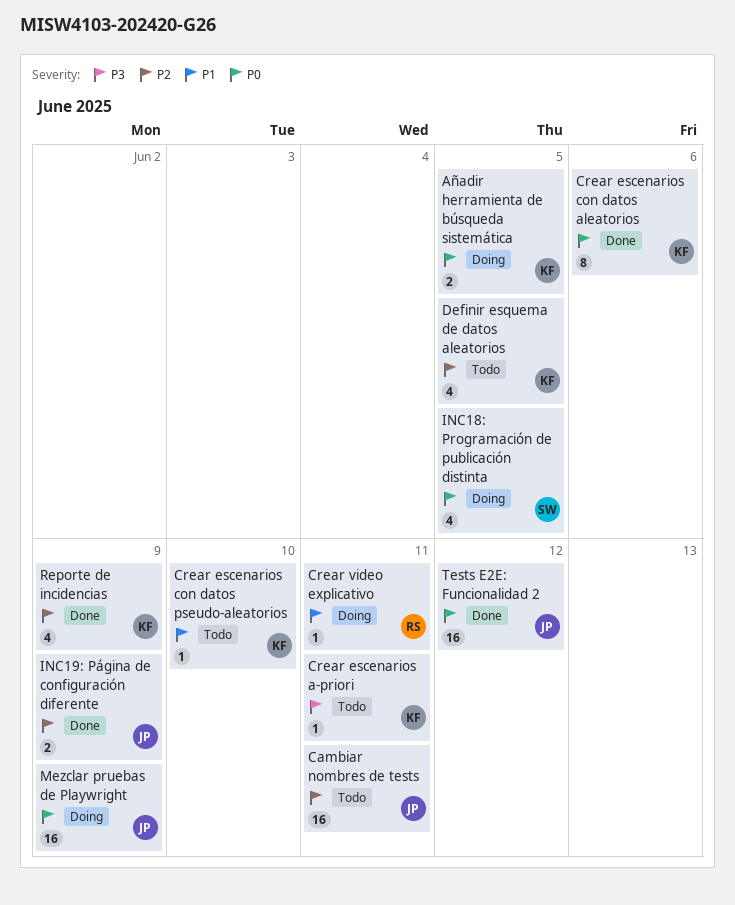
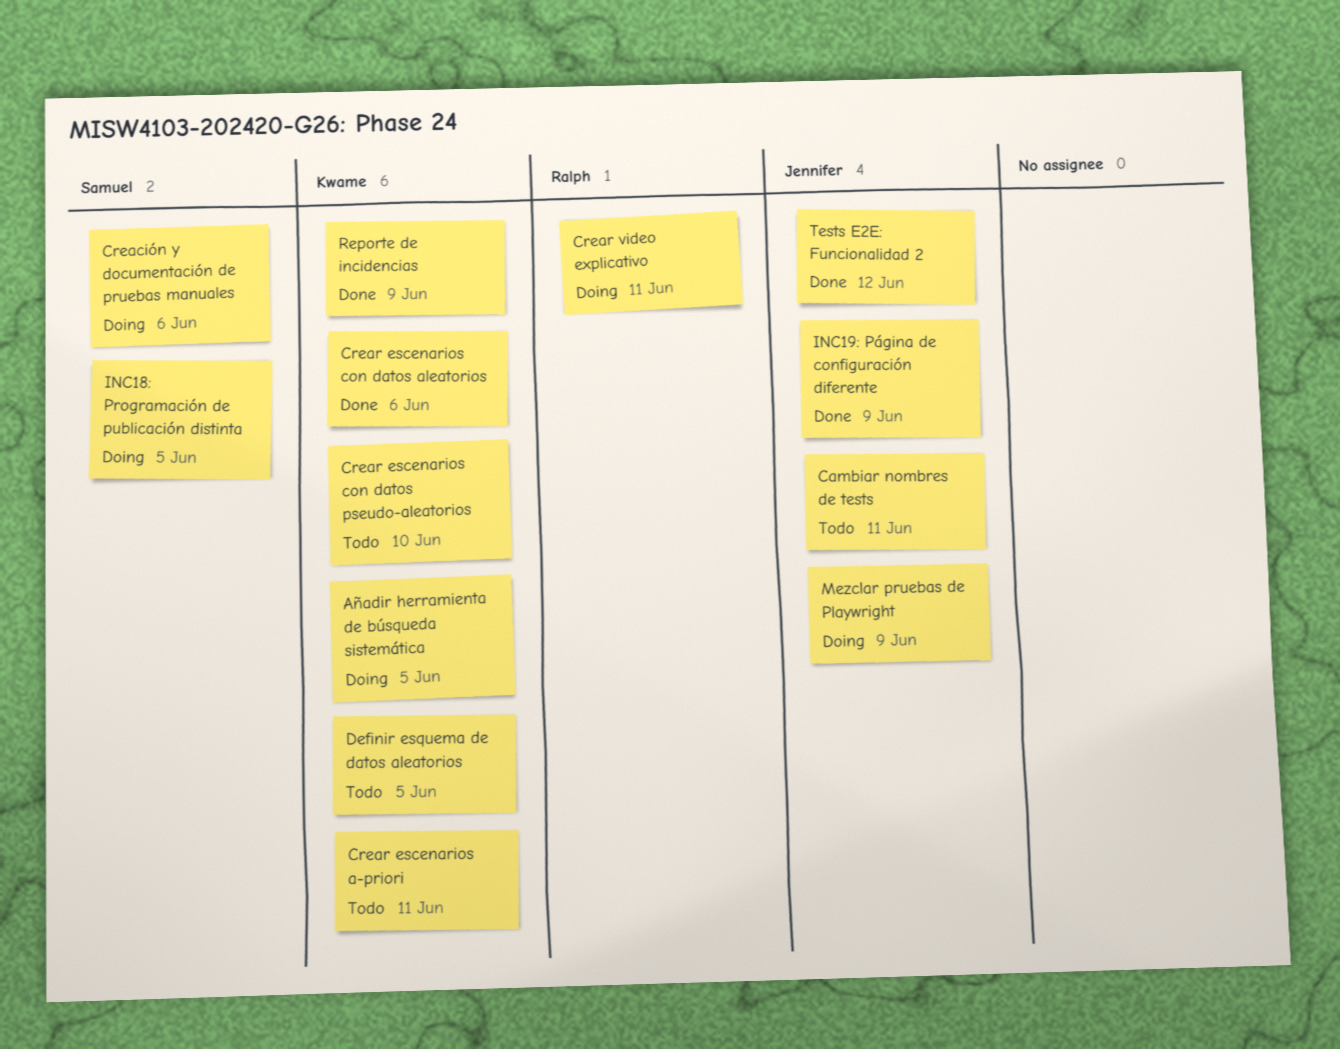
Creación y documentación de pruebas manuales: none -> present

